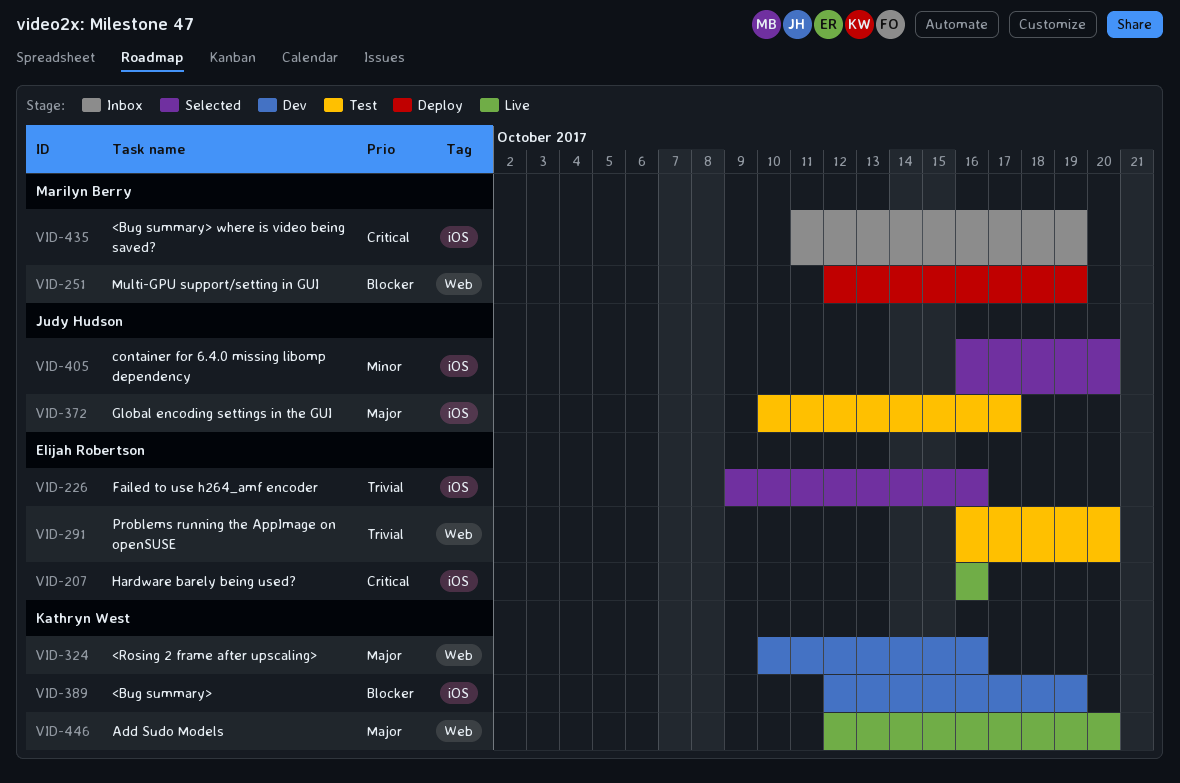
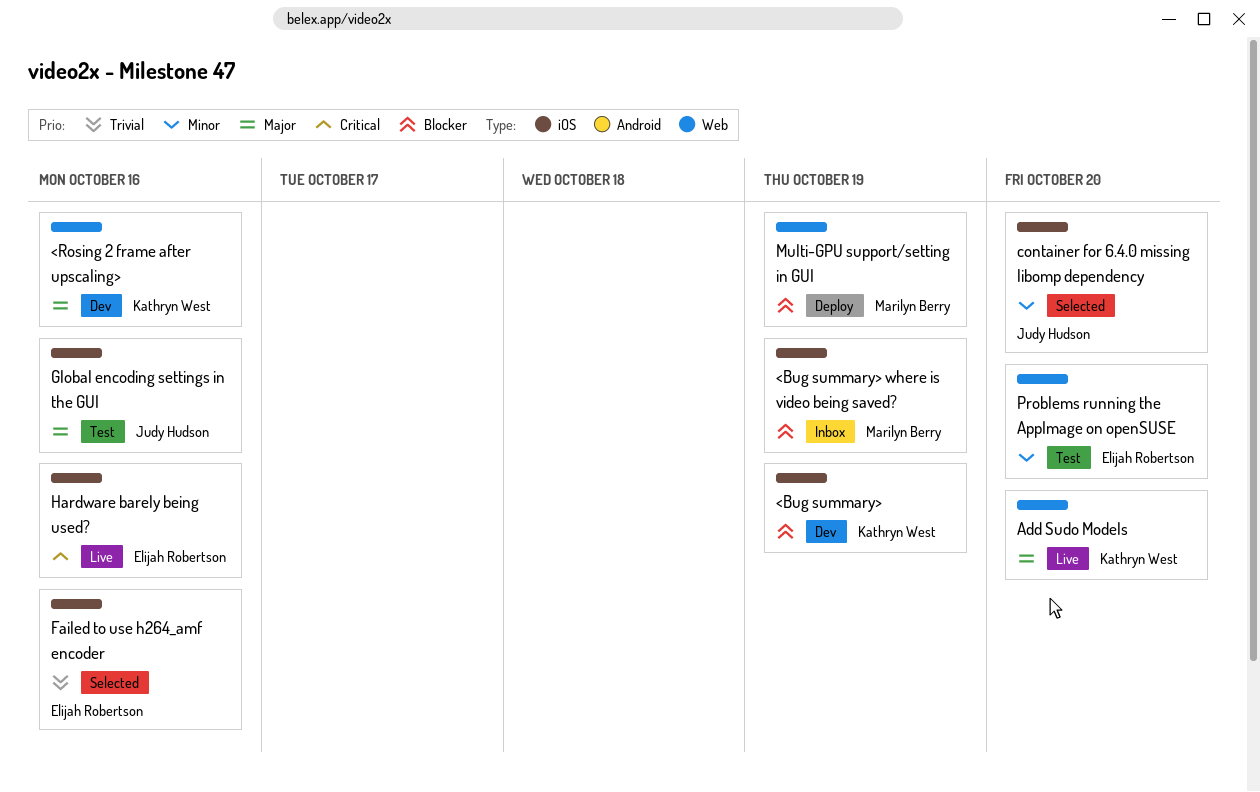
<Bug summary> where is video being saved?, priority: Critical -> Blocker
Global encoding settings in the GUI, due: Oct 17 -> Oct 16
Problems running the AppImage on openSUSE, priority: Trivial -> Minor

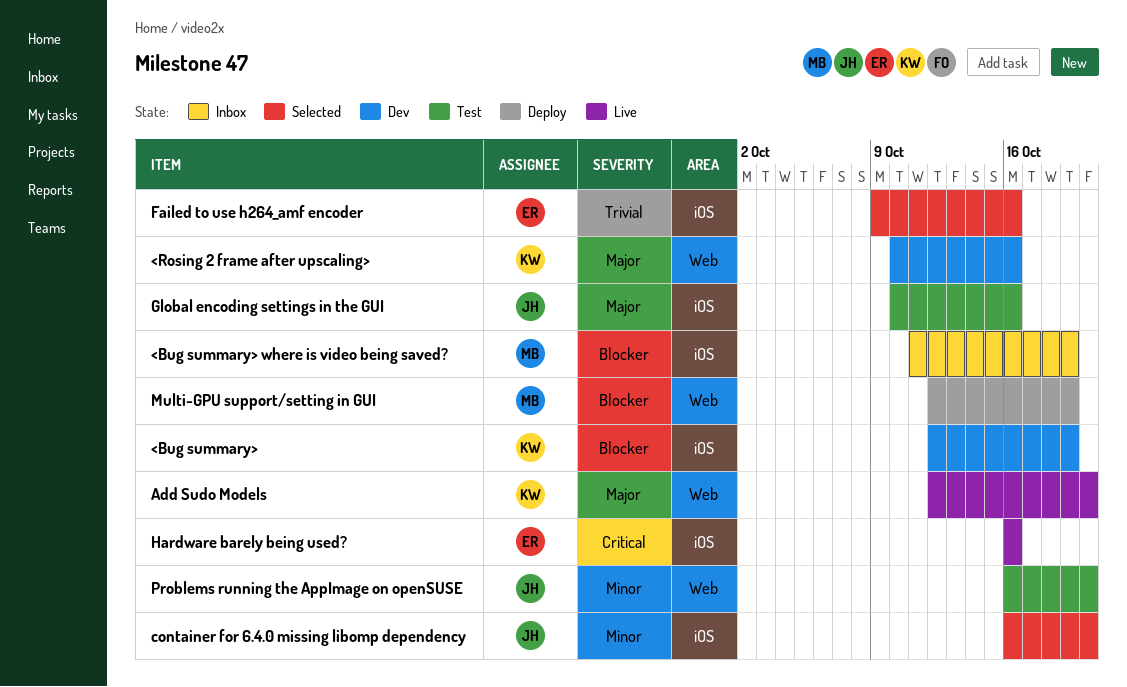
Problems running the AppImage on openSUSE, owner: Elijah Robertson -> Judy Hudson

